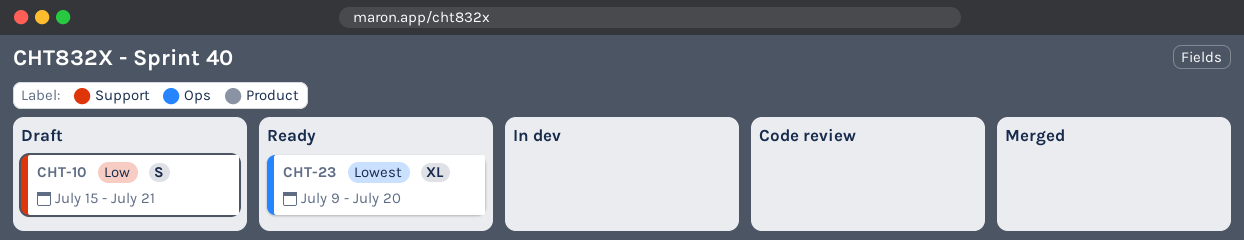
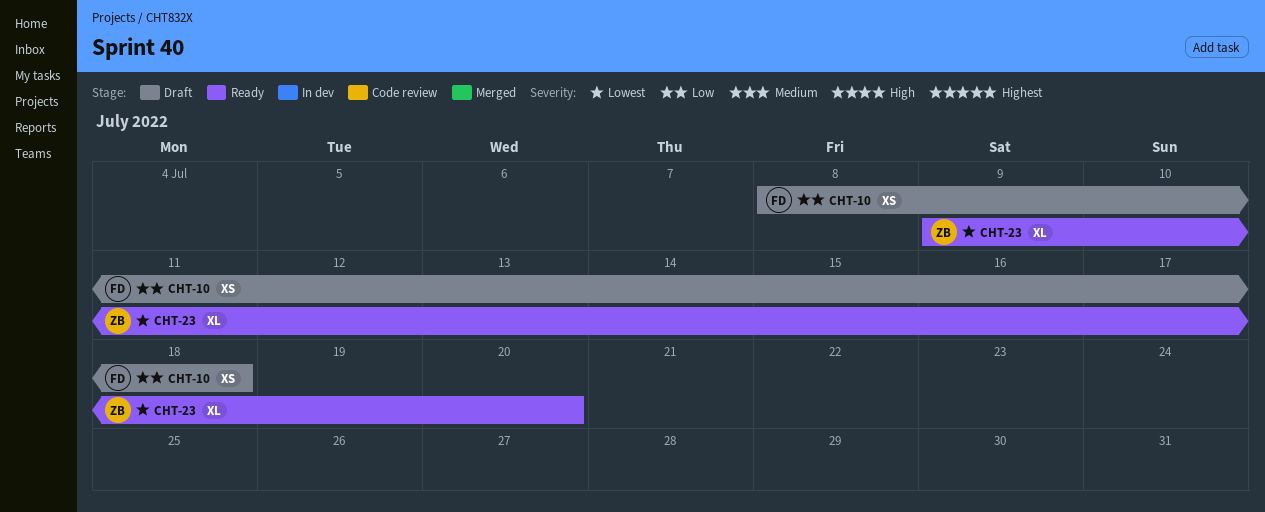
CHT-10, estimate: S -> XS
CHT-10, start: Jul 15 -> Jul 8
CHT-10, due: Jul 21 -> Jul 18

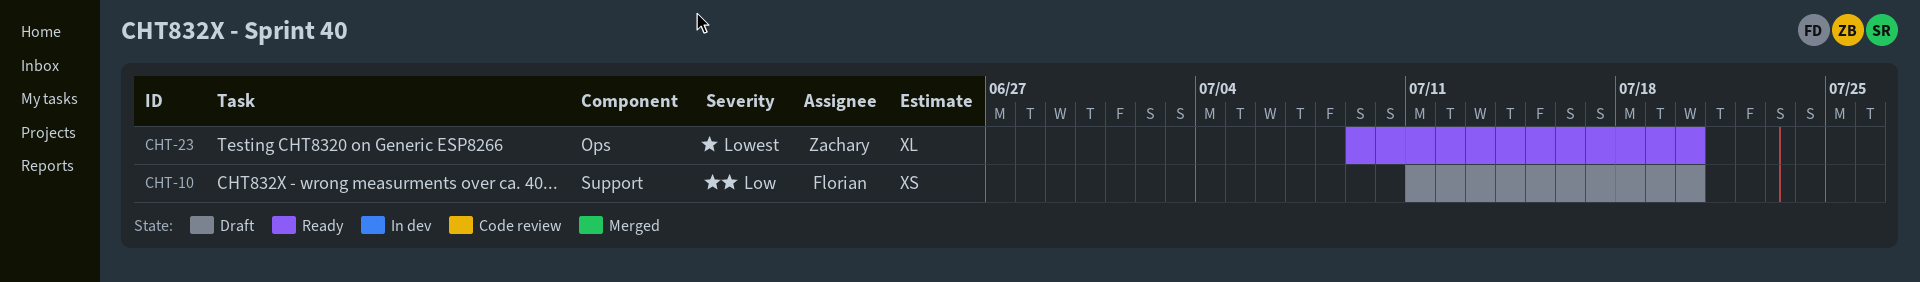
CHT-10, start: Jul 8 -> Jul 11
CHT-10, due: Jul 18 -> Jul 20

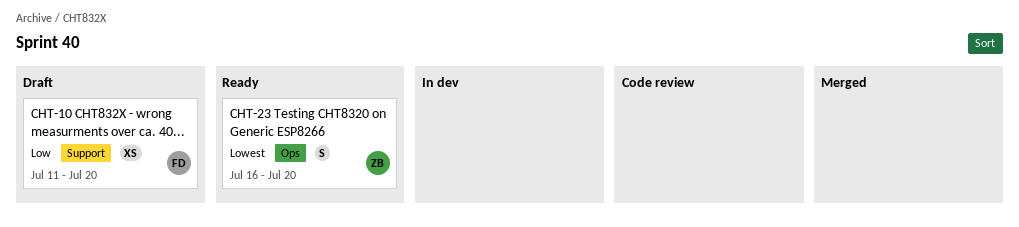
CHT-23, estimate: XL -> S
CHT-23, start: Jul 9 -> Jul 16

